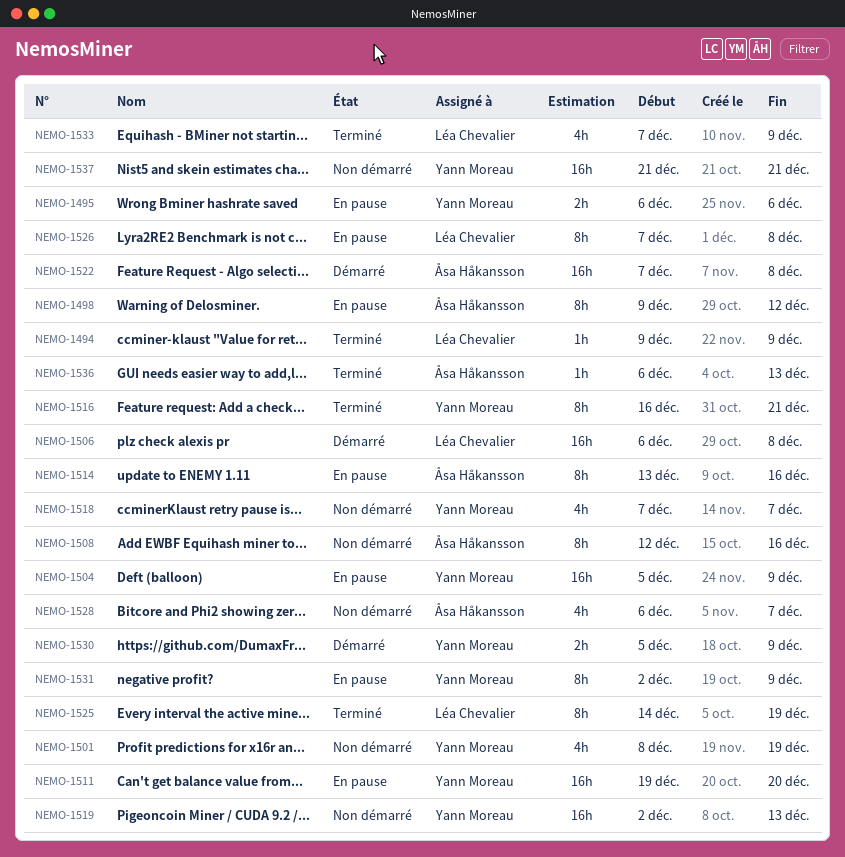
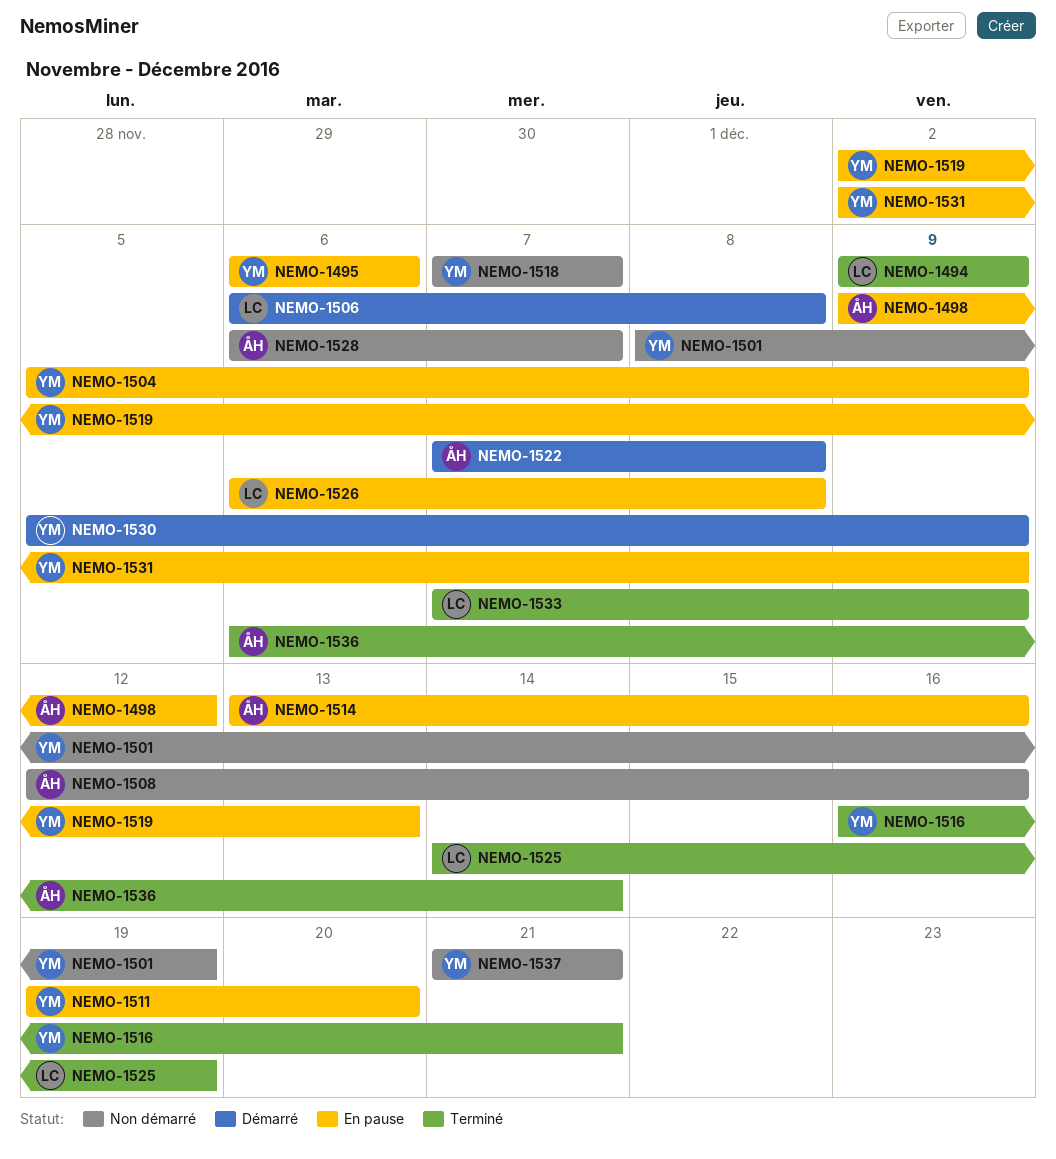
NEMO-1519, status: Non démarré -> En pause
NEMO-1526, start: Dec 7 -> Dec 6
NEMO-1536, due: Dec 13 -> Dec 14

